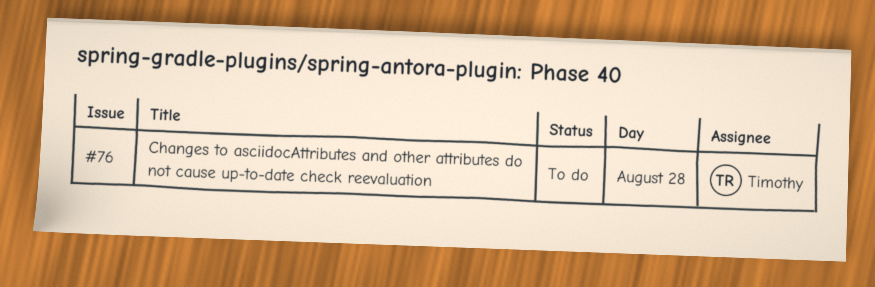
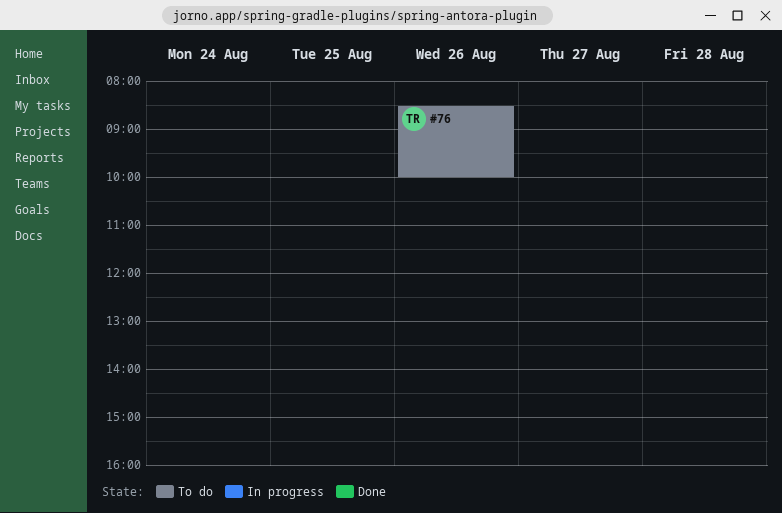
#76, day: Aug 28 -> Aug 26

